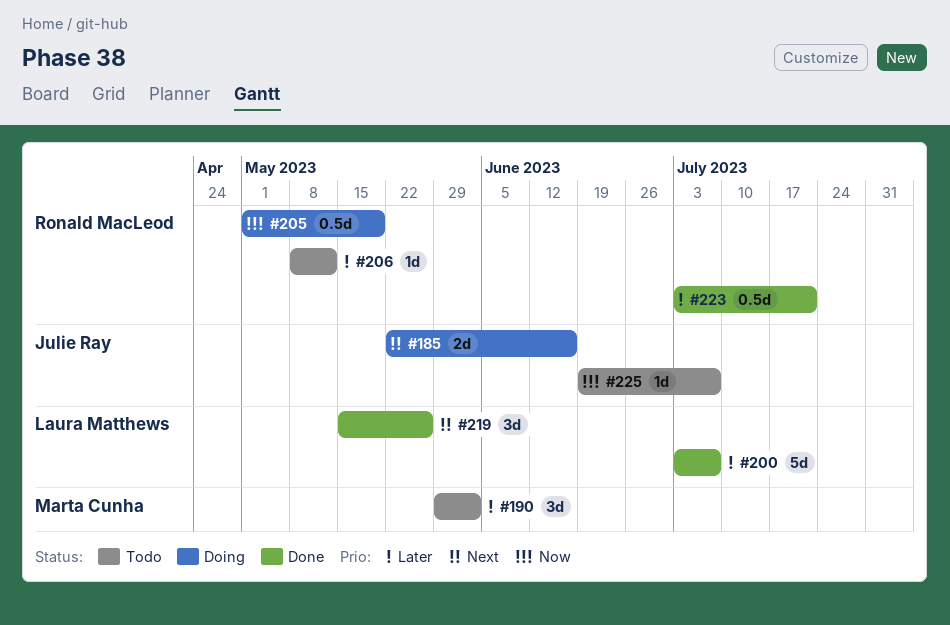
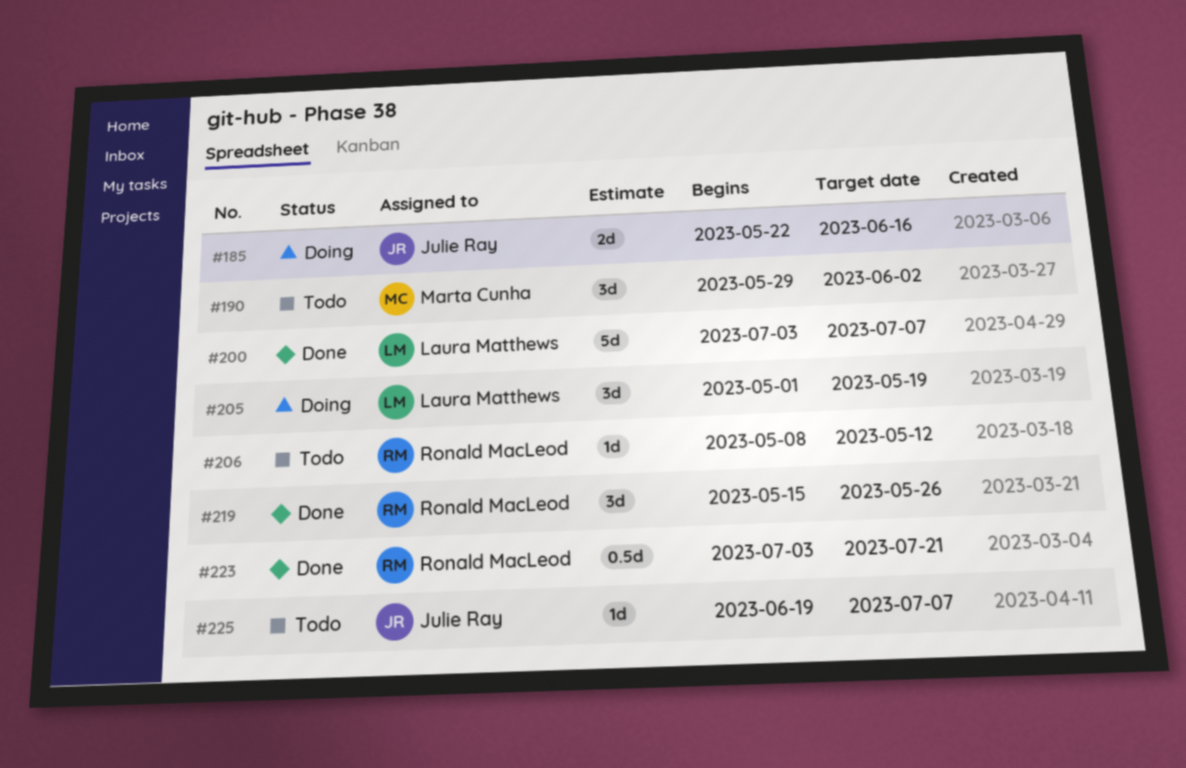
#205, owner: Ronald MacLeod -> Laura Matthews
#205, estimate: 0.5d -> 3d
#219, owner: Laura Matthews -> Ronald MacLeod

